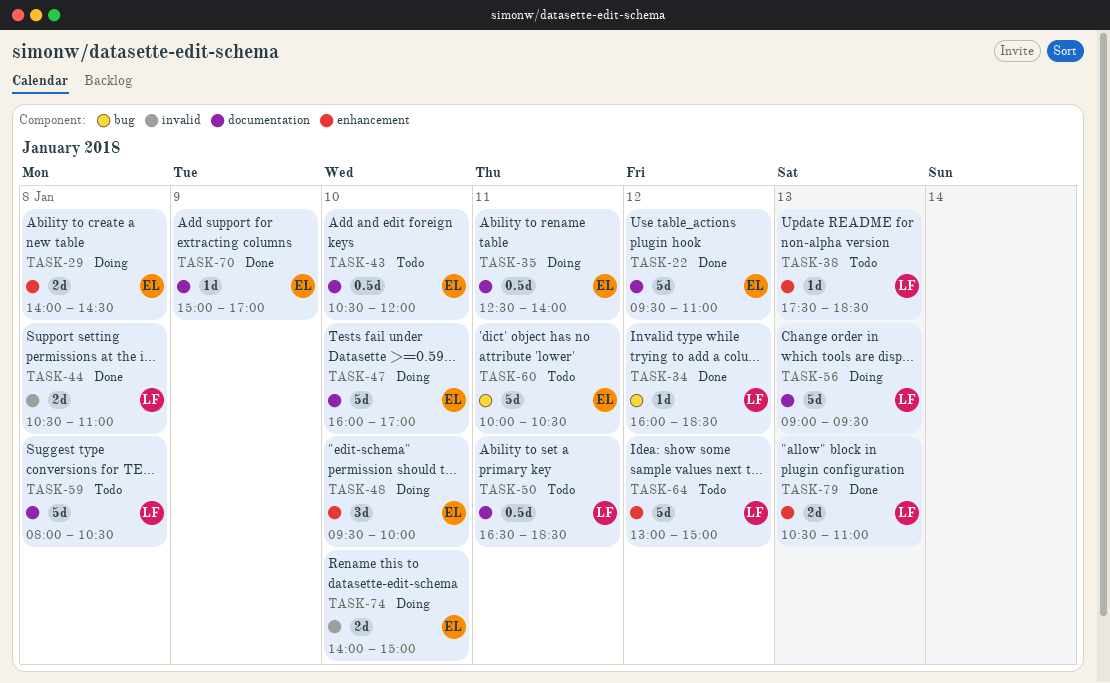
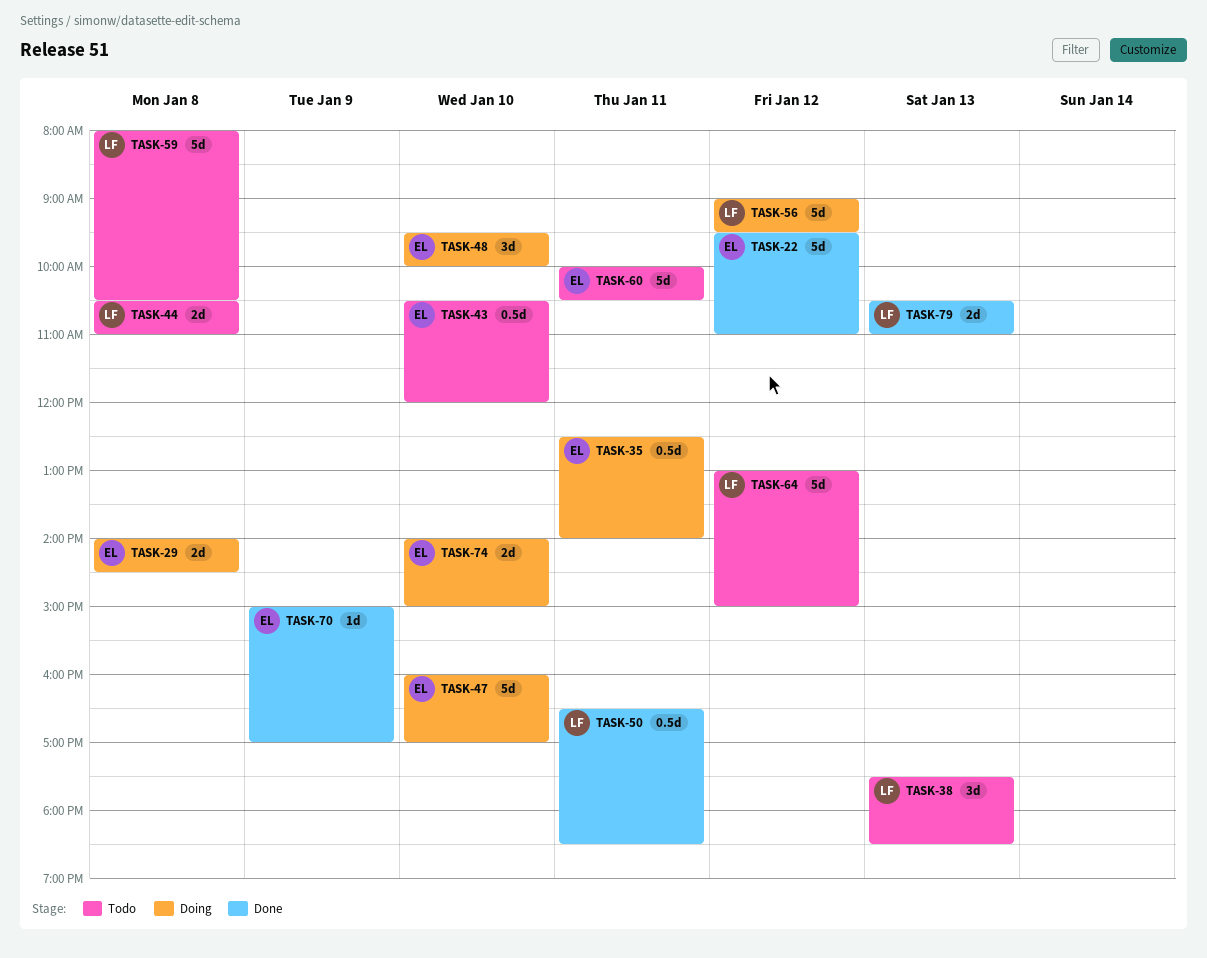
TASK-34: present -> none
TASK-38, estimate: 1d -> 3d
TASK-44, status: Done -> Todo
TASK-50, status: Todo -> Done
TASK-56, day: Jan 13 -> Jan 12

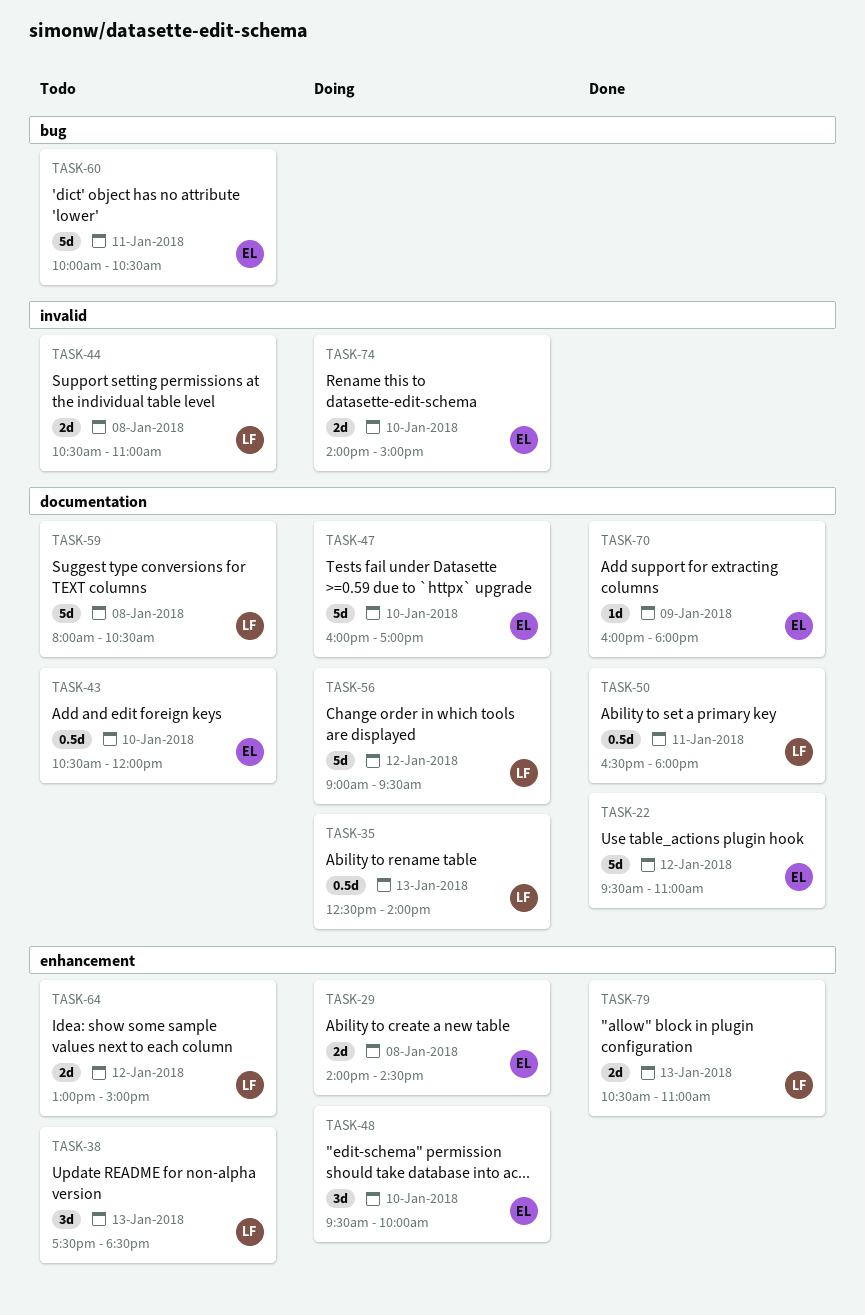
TASK-35, owner: EL -> LF
TASK-35, day: Jan 11 -> Jan 13
TASK-50, ends: 18:30 -> 18:00
TASK-64, estimate: 5d -> 2d
TASK-70, begins: 15:00 -> 16:00
TASK-70, ends: 17:00 -> 18:00

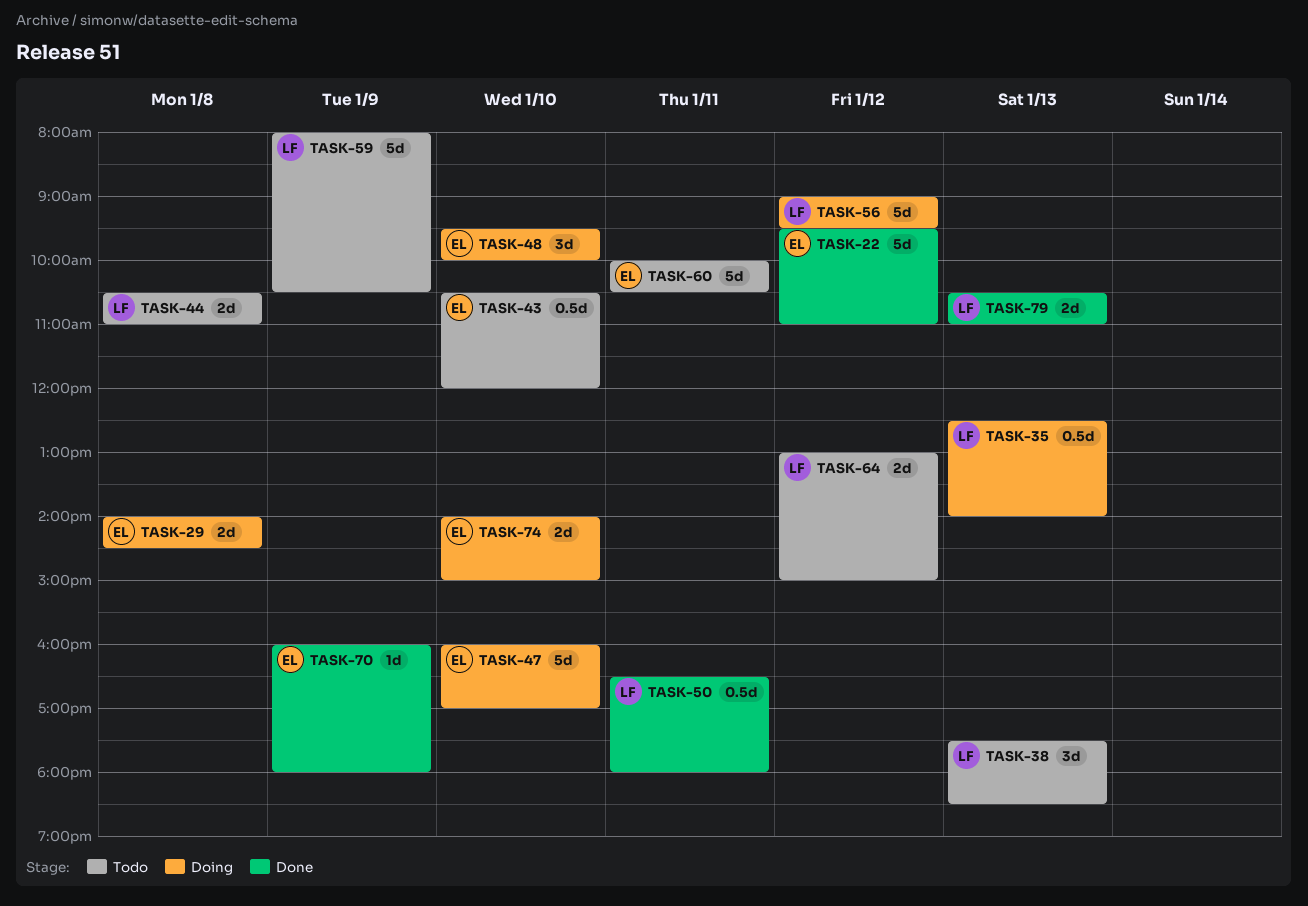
TASK-59, day: Jan 8 -> Jan 9

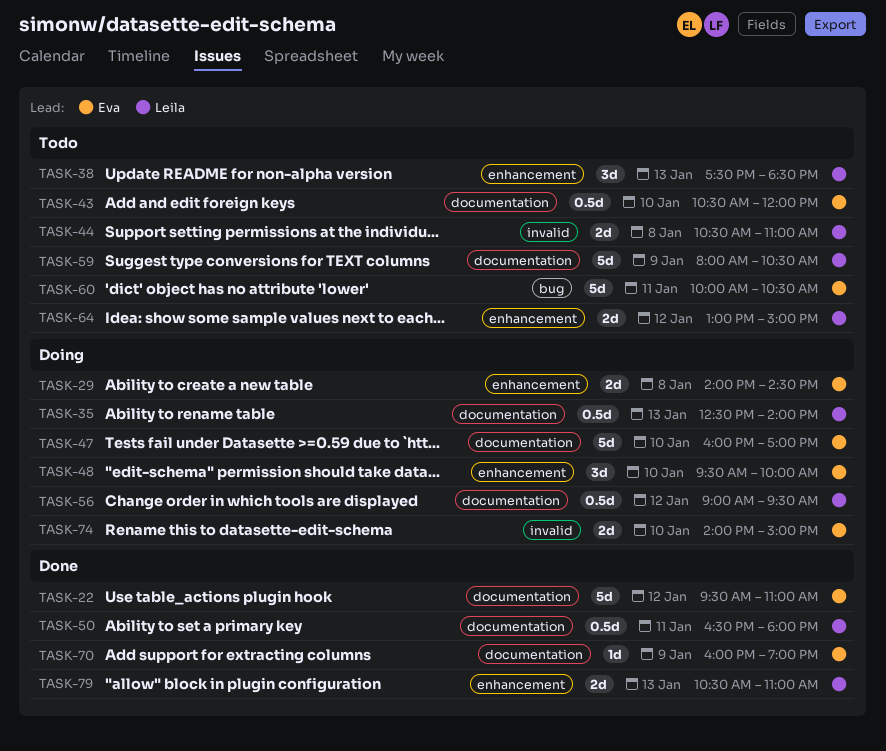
TASK-56, estimate: 5d -> 0.5d
TASK-70, ends: 18:00 -> 19:00

